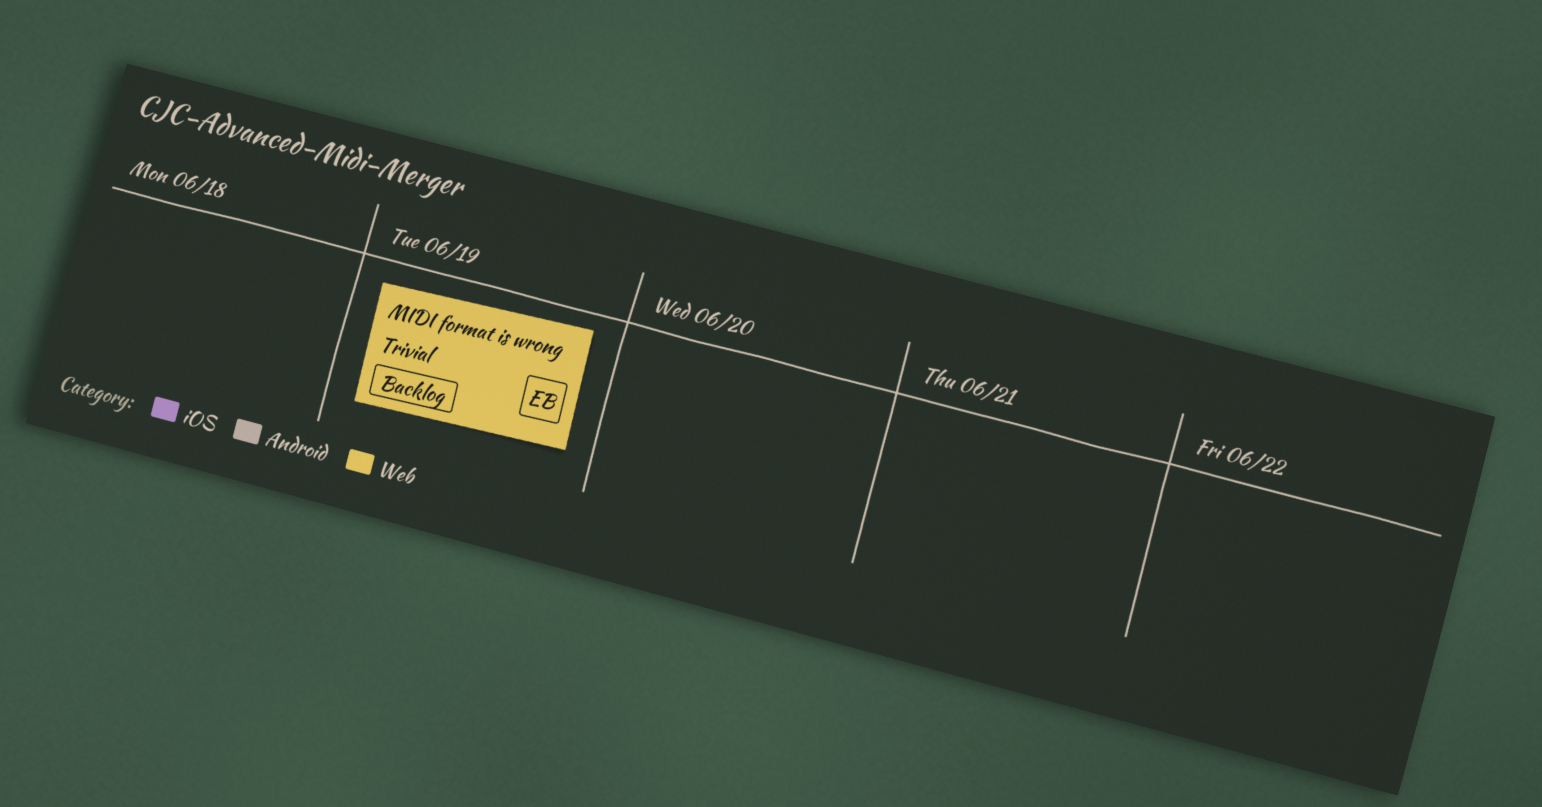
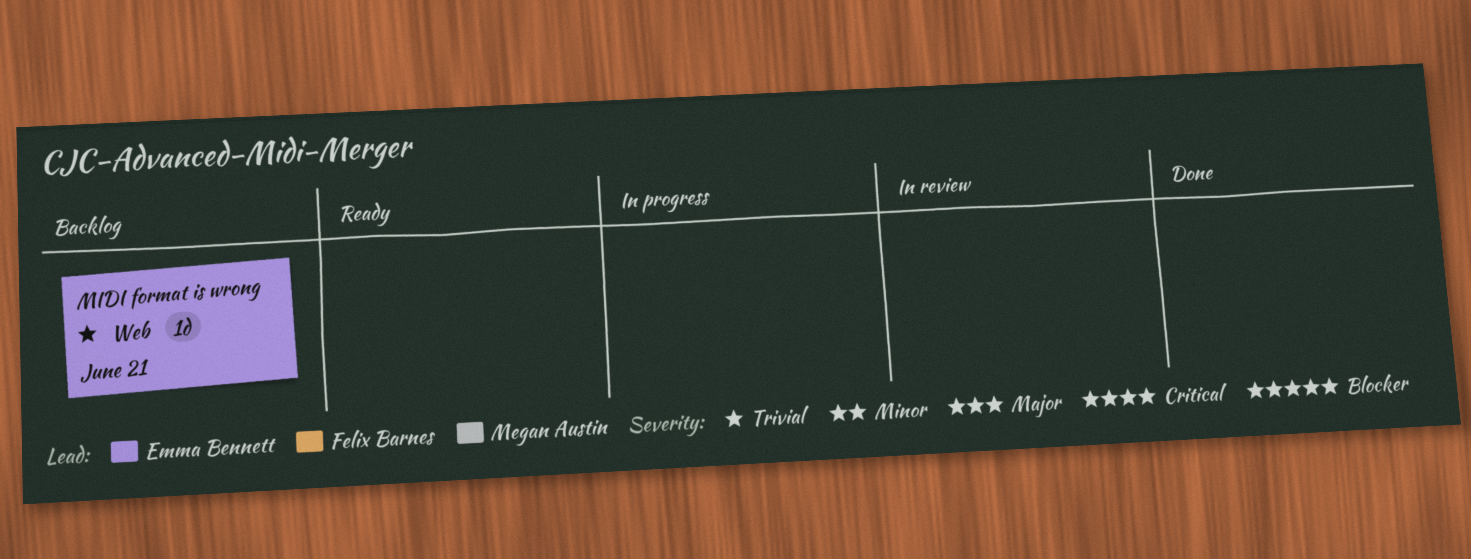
MIDI format is wrong, due: Jun 19 -> Jun 21

